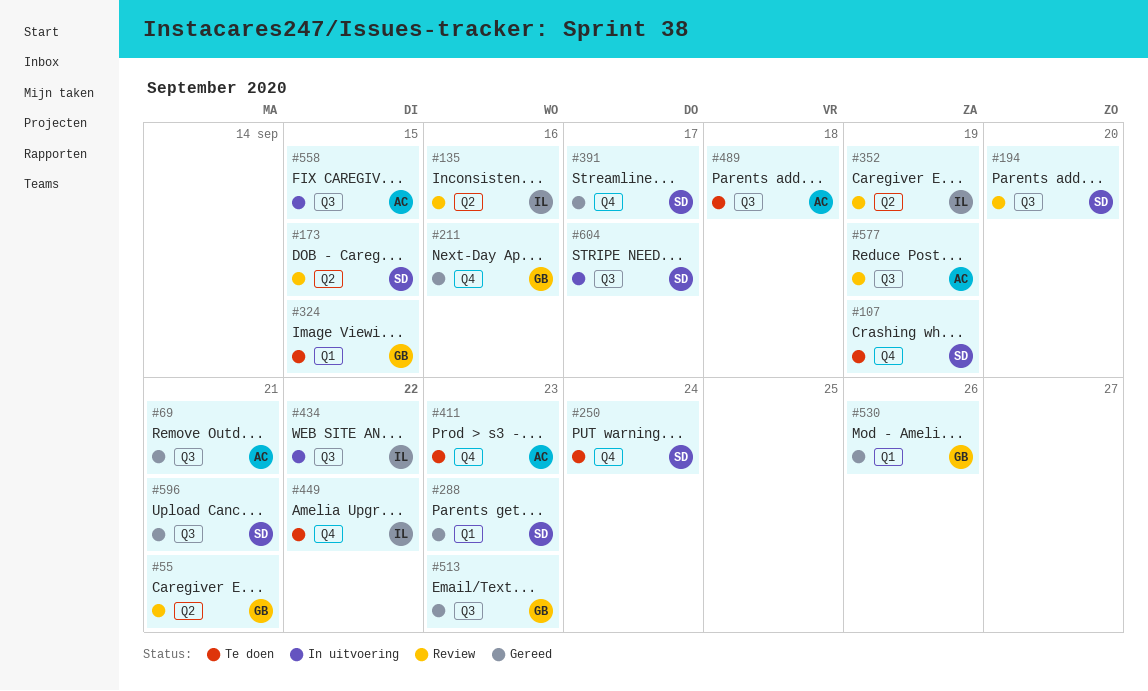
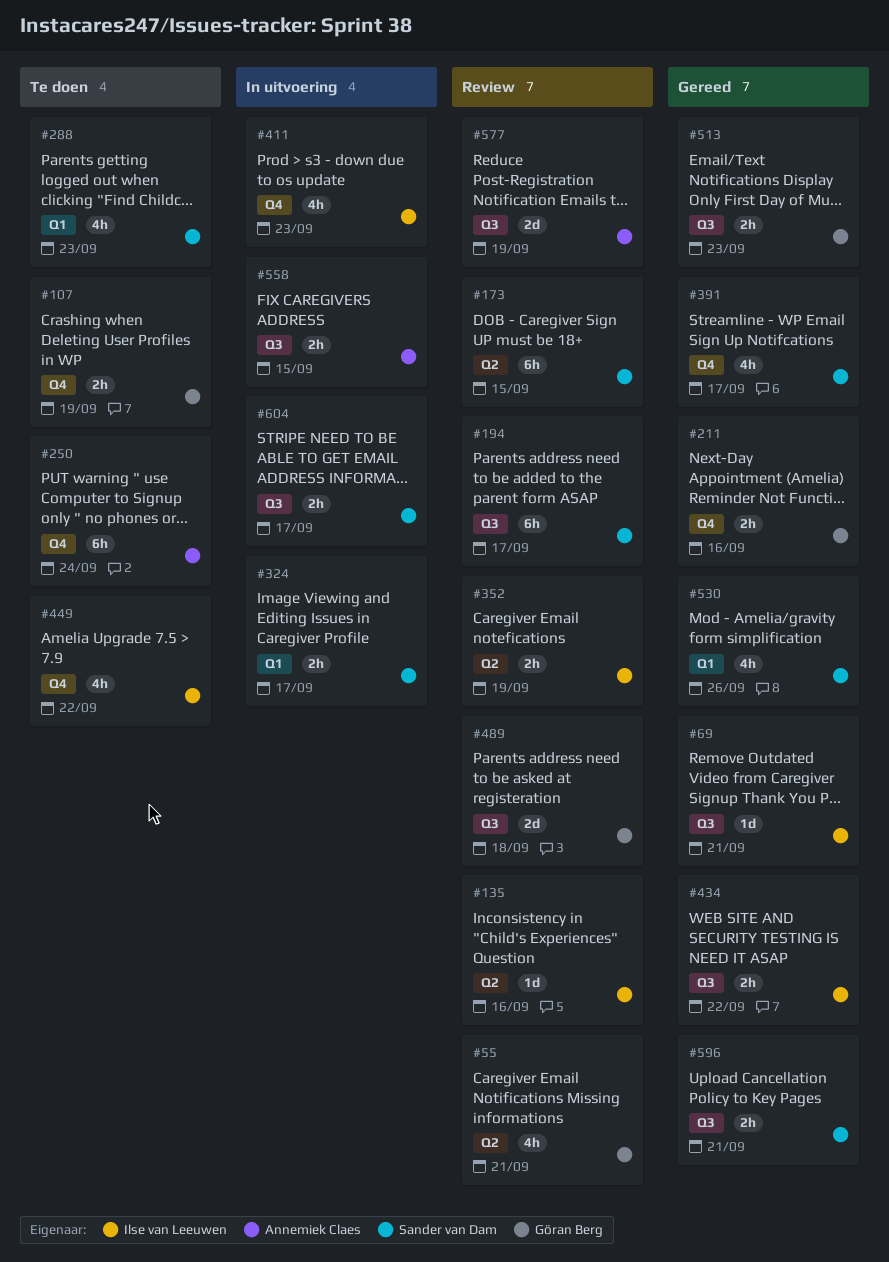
#69, owner: Annemiek Claes -> Ilse van Leeuwen
#107, owner: Sander van Dam -> Göran Berg
#194, due: Sep 20 -> Sep 17
#250, owner: Sander van Dam -> Annemiek Claes
#288, status: Gereed -> Te doen
#324, status: Te doen -> In uitvoering
#324, owner: Göran Berg -> Sander van Dam
#324, due: Sep 15 -> Sep 17
#411, status: Te doen -> In uitvoering
#411, owner: Annemiek Claes -> Ilse van Leeuwen
#434, status: In uitvoering -> Gereed
#489, status: Te doen -> Review
#489, owner: Annemiek Claes -> Göran Berg
#530, owner: Göran Berg -> Sander van Dam

